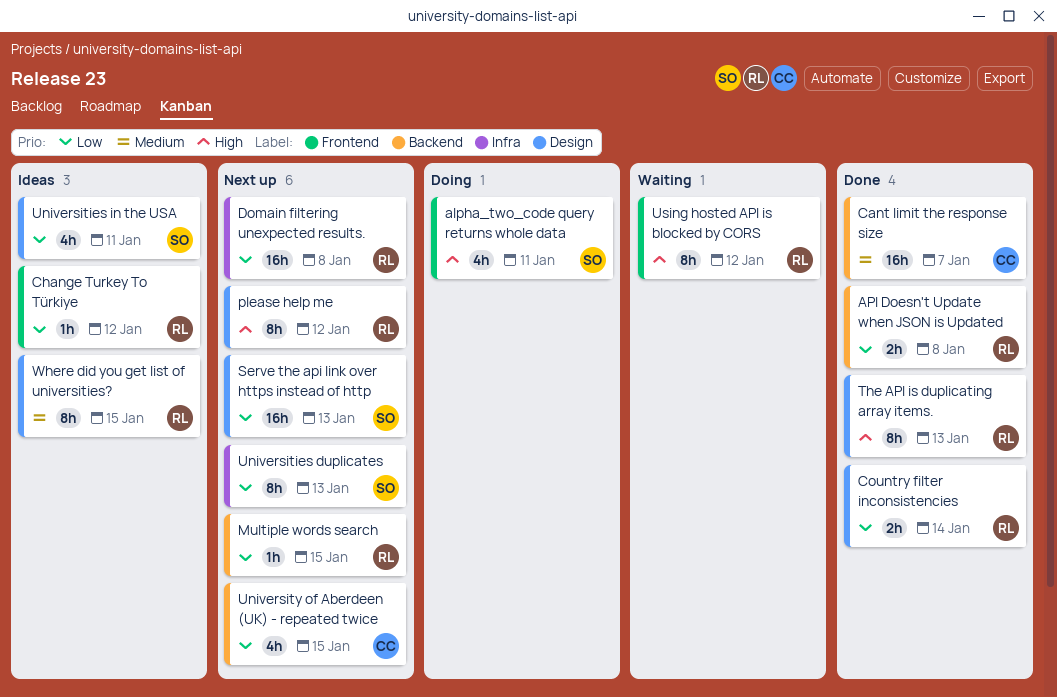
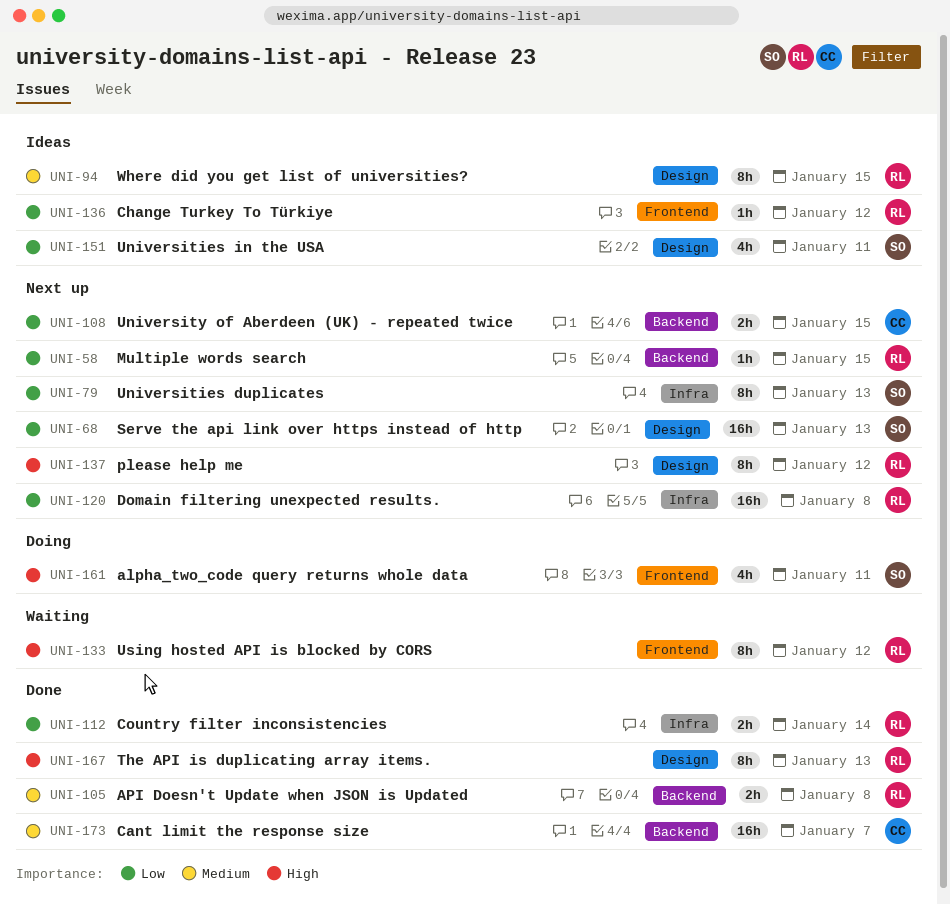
API Doesn't Update when JSON is Updated, priority: Low -> Medium
Country filter inconsistencies, label: Design -> Infra
University of Aberdeen (UK) - repeated twice, estimate: 4h -> 2h

